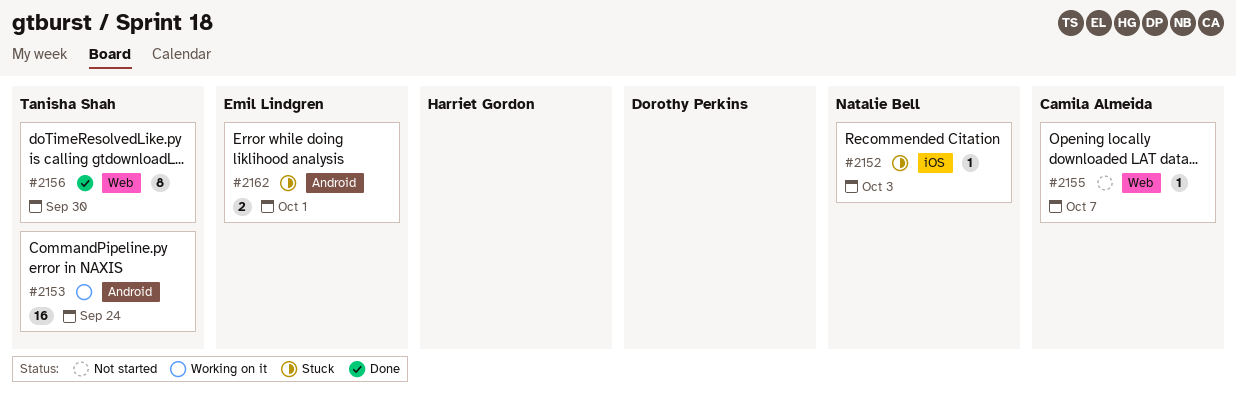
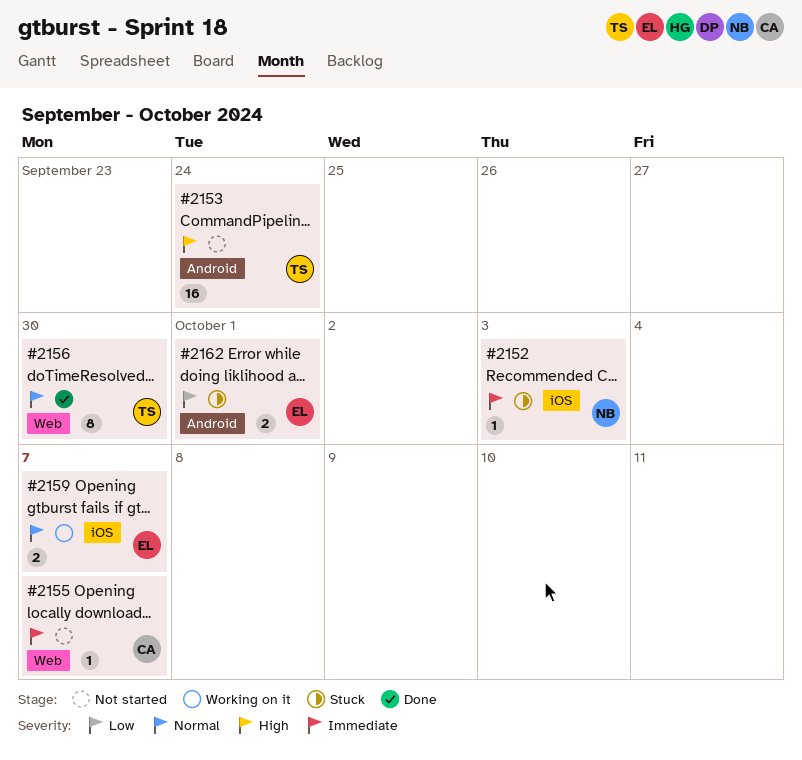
#2153, status: Working on it -> Not started
#2159: none -> present

